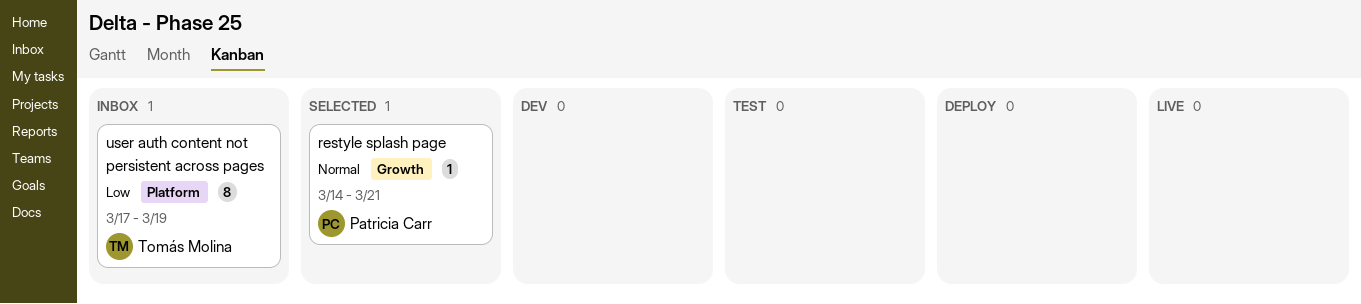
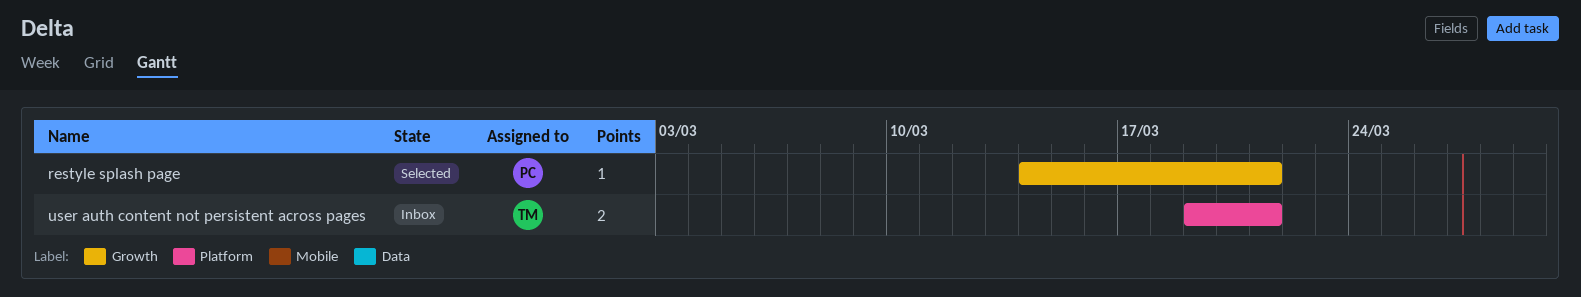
user auth content not persistent across pages, estimate: 8 -> 2
user auth content not persistent across pages, start: Mar 17 -> Mar 19
user auth content not persistent across pages, due: Mar 19 -> Mar 21

